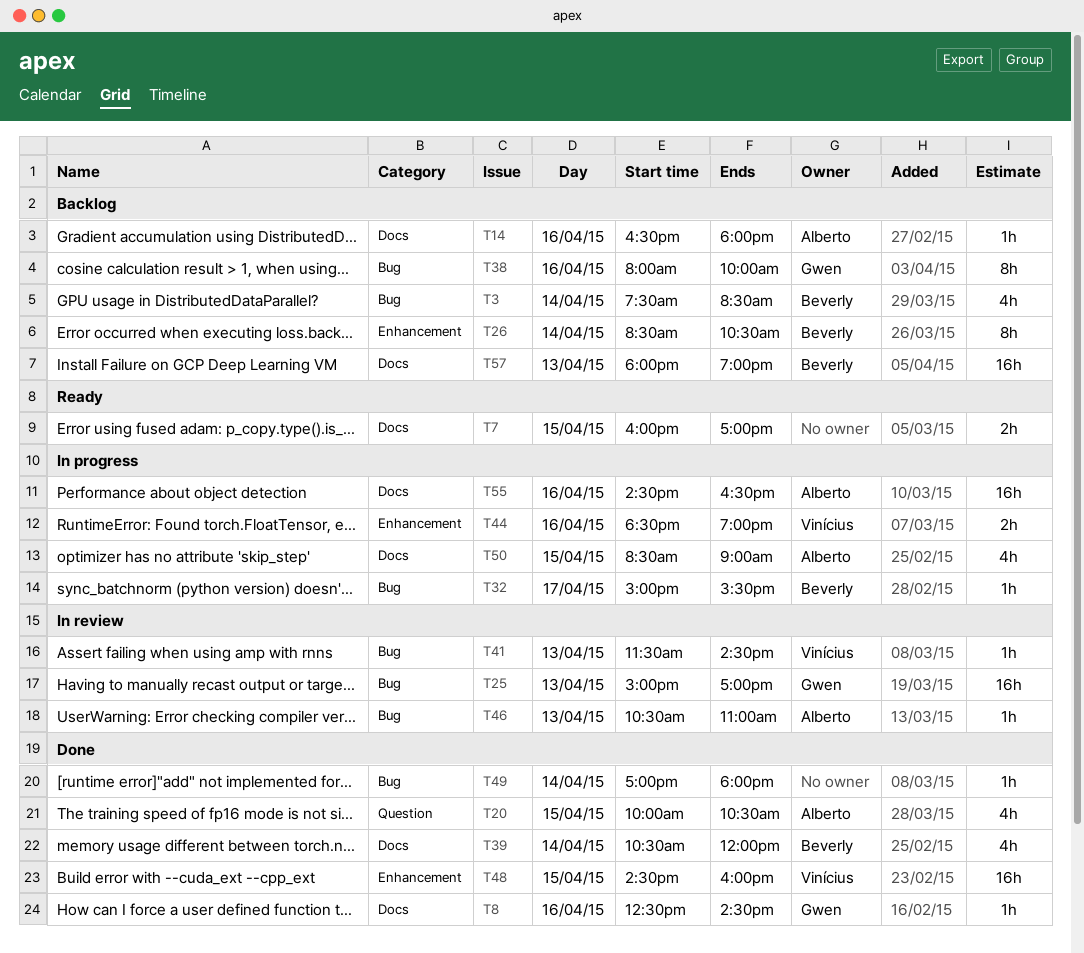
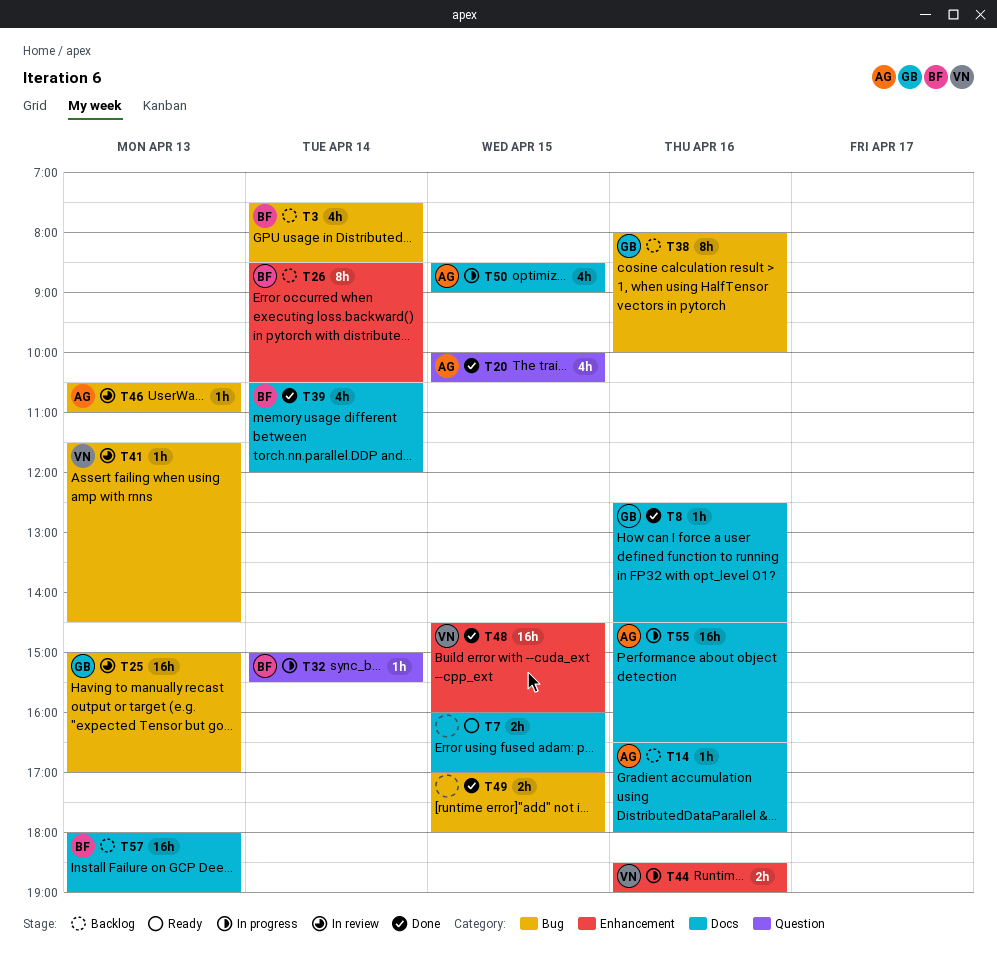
T32, label: Bug -> Question
T32, day: Apr 17 -> Apr 14
T49, estimate: 1h -> 2h
T49, day: Apr 14 -> Apr 15

